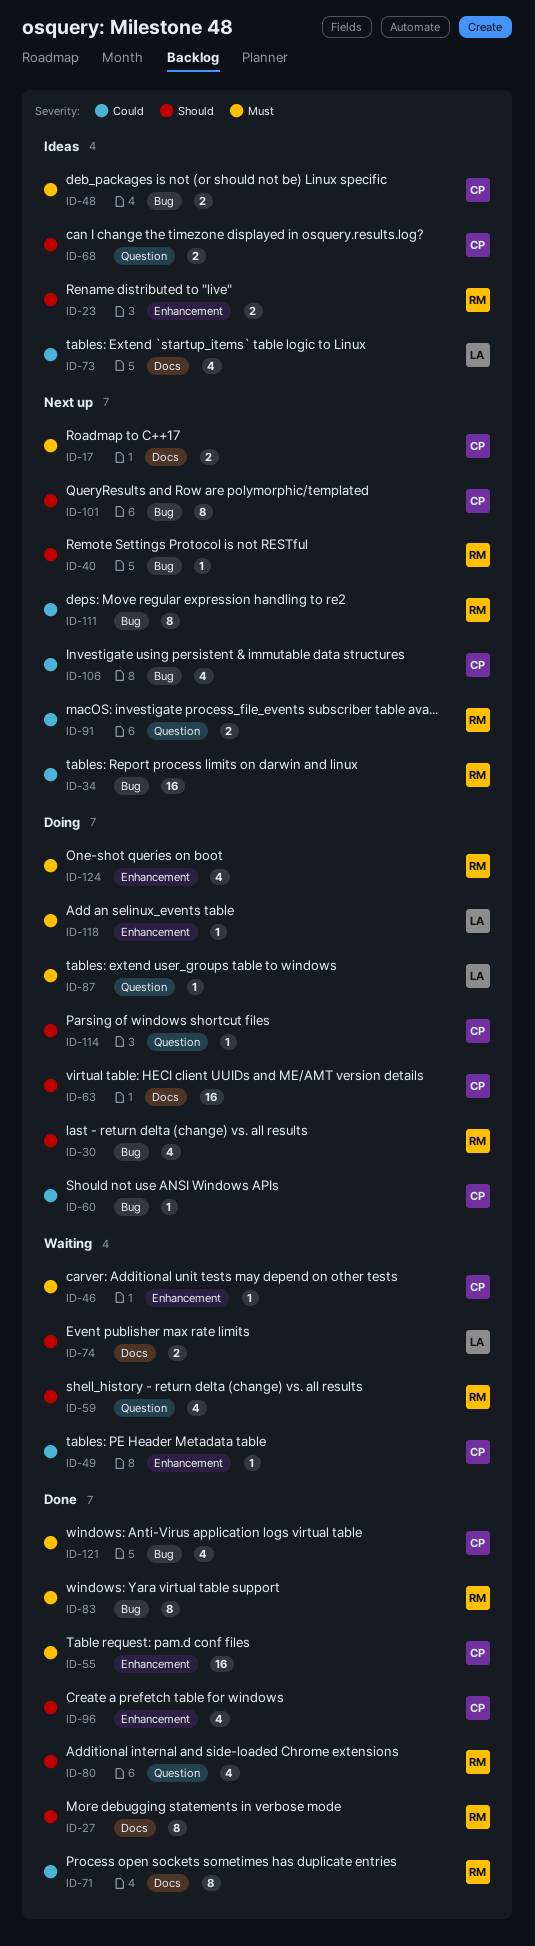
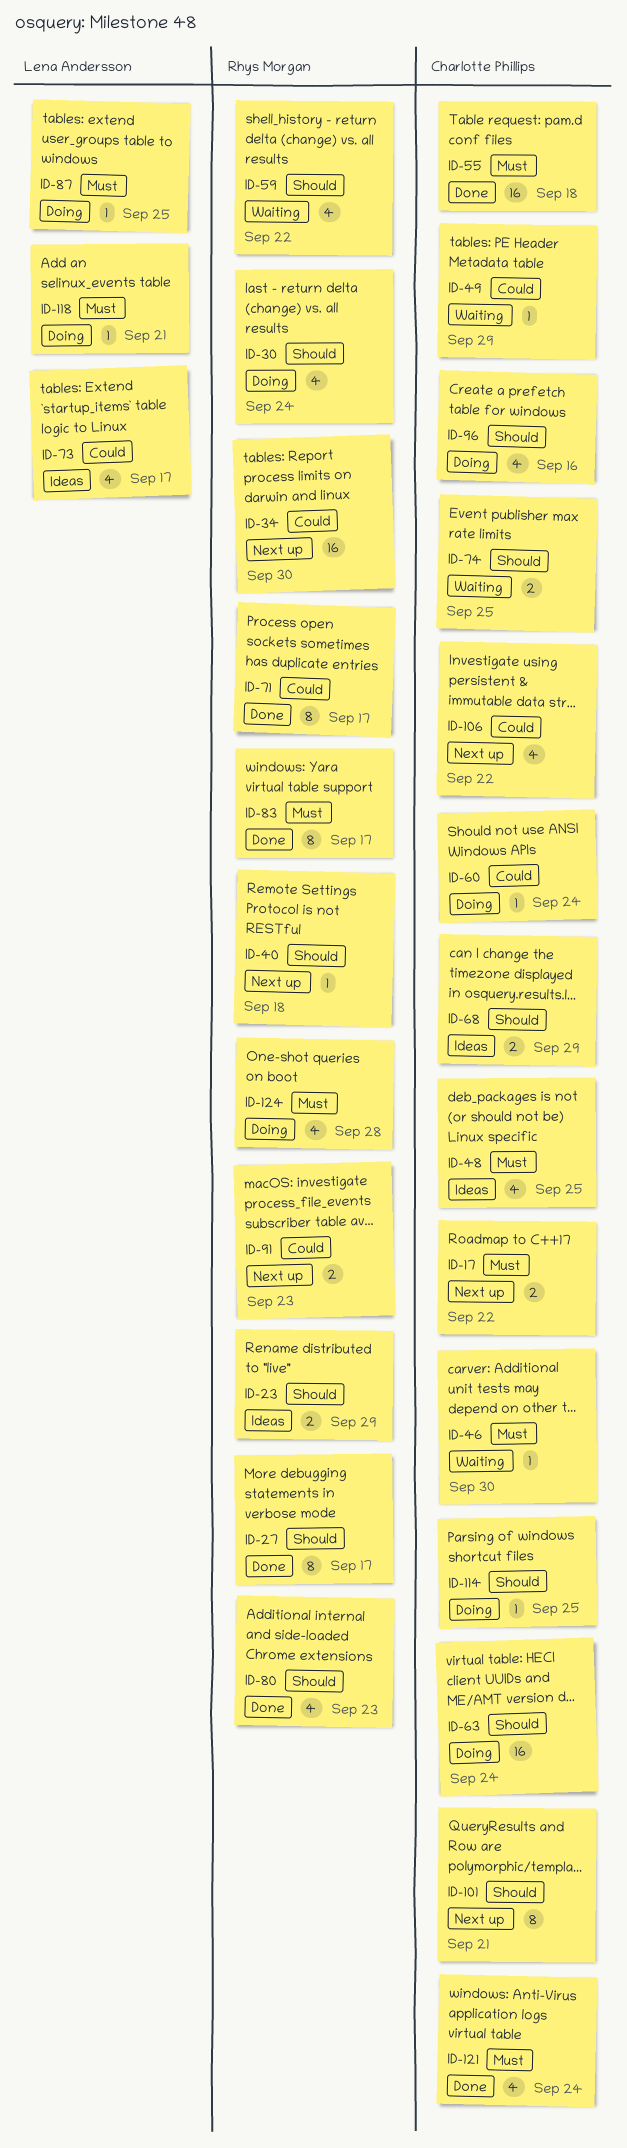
ID-48, estimate: 2 -> 4
ID-74, owner: Lena Andersson -> Charlotte Phillips
ID-96, status: Done -> Doing
ID-111: present -> none

